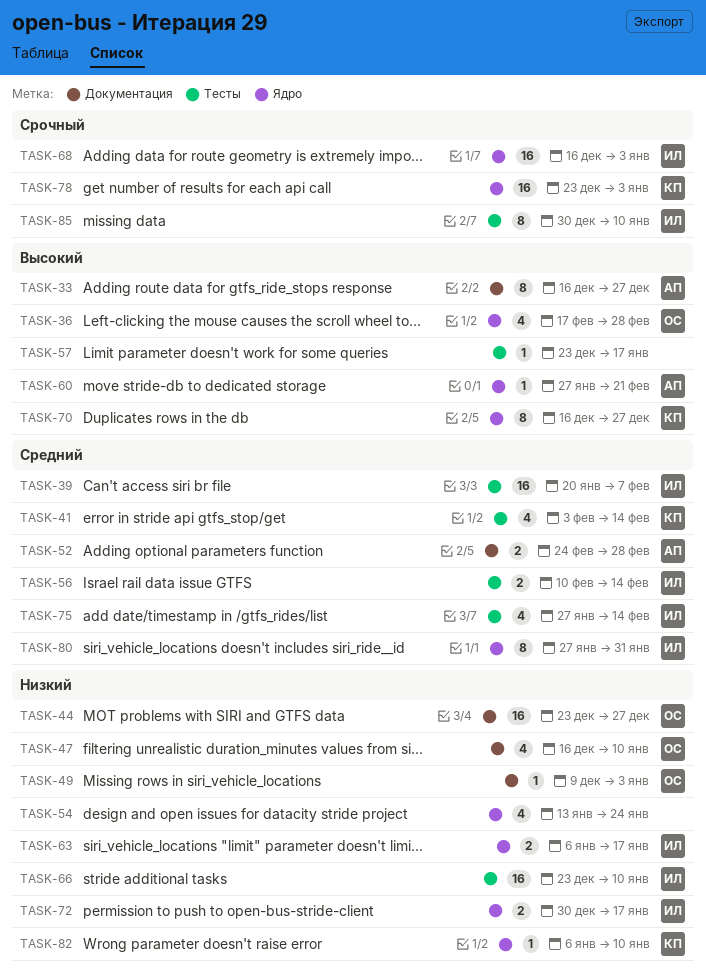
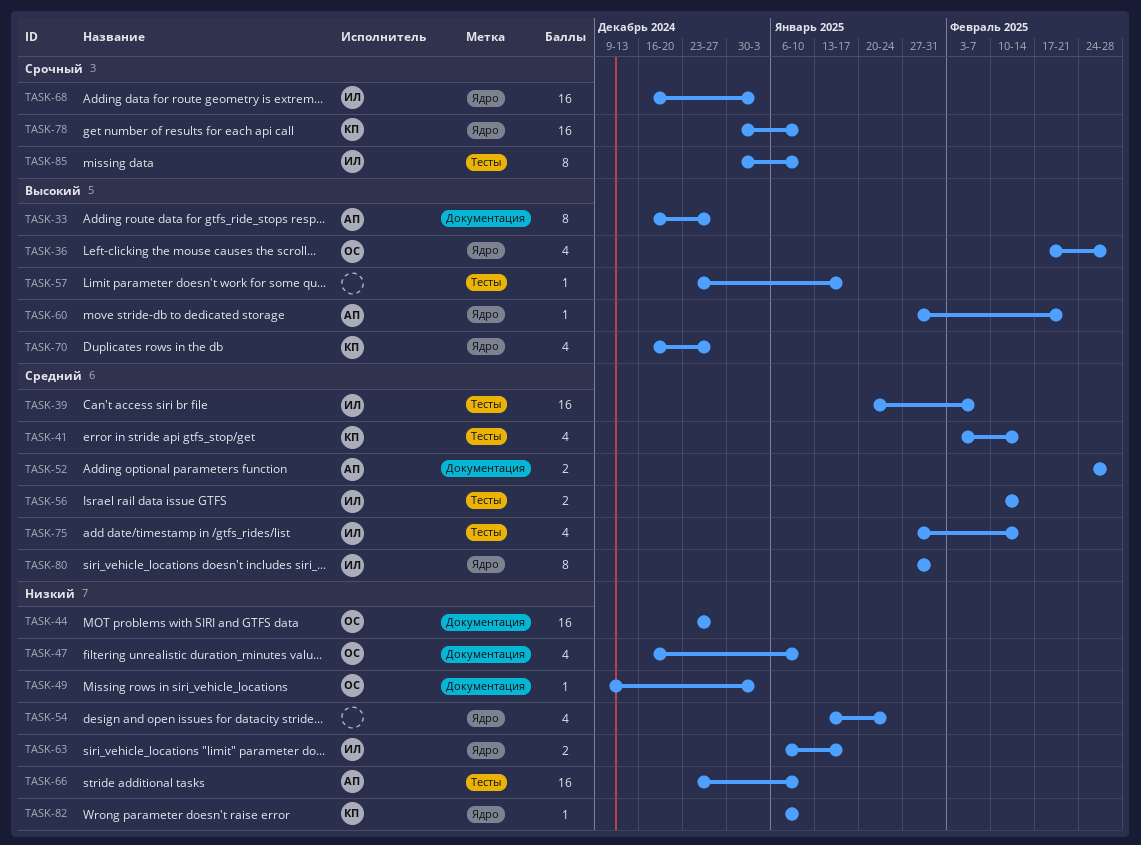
TASK-66, owner: ИЛ -> АП
TASK-70, estimate: 8 -> 4
TASK-72: present -> none
TASK-78, start: Dec 23 -> Dec 30
TASK-78, due: Jan 3 -> Jan 10

